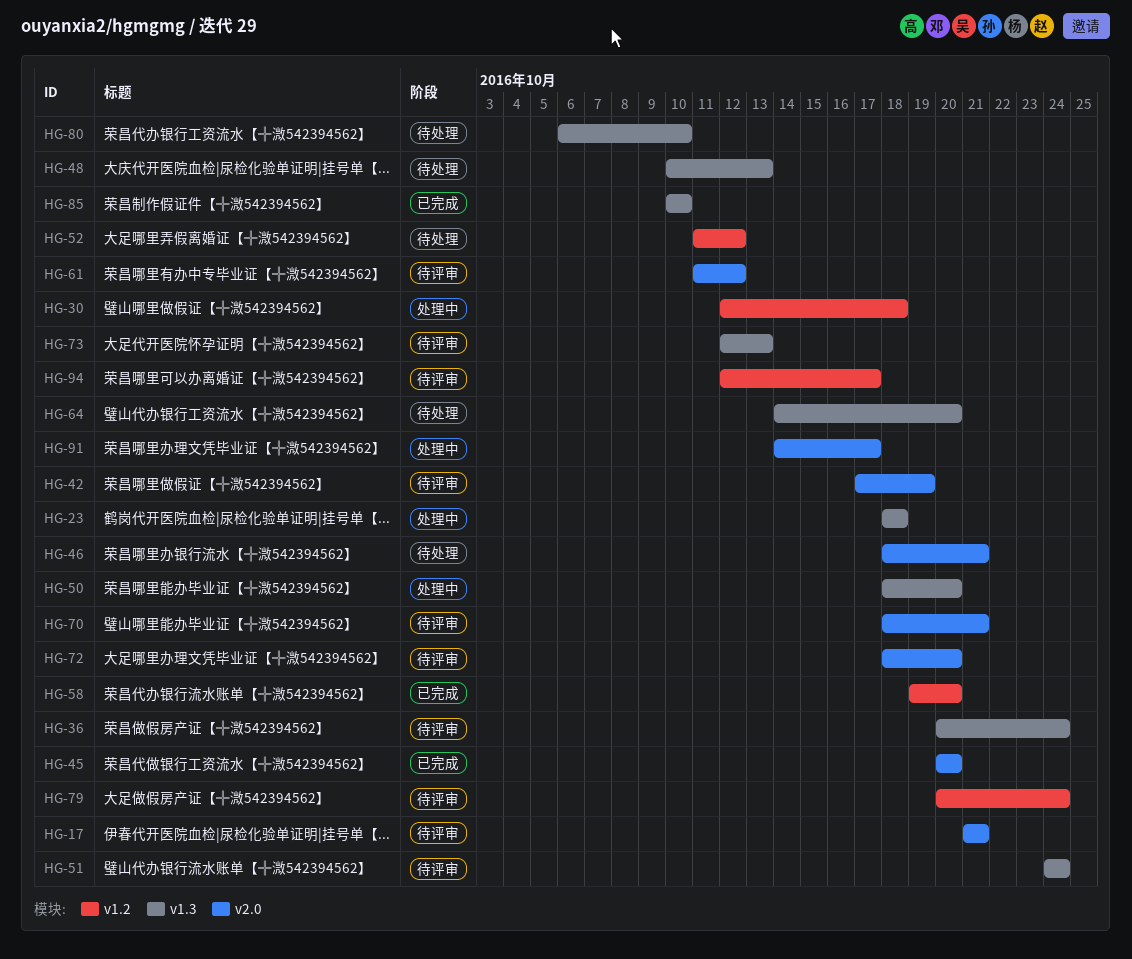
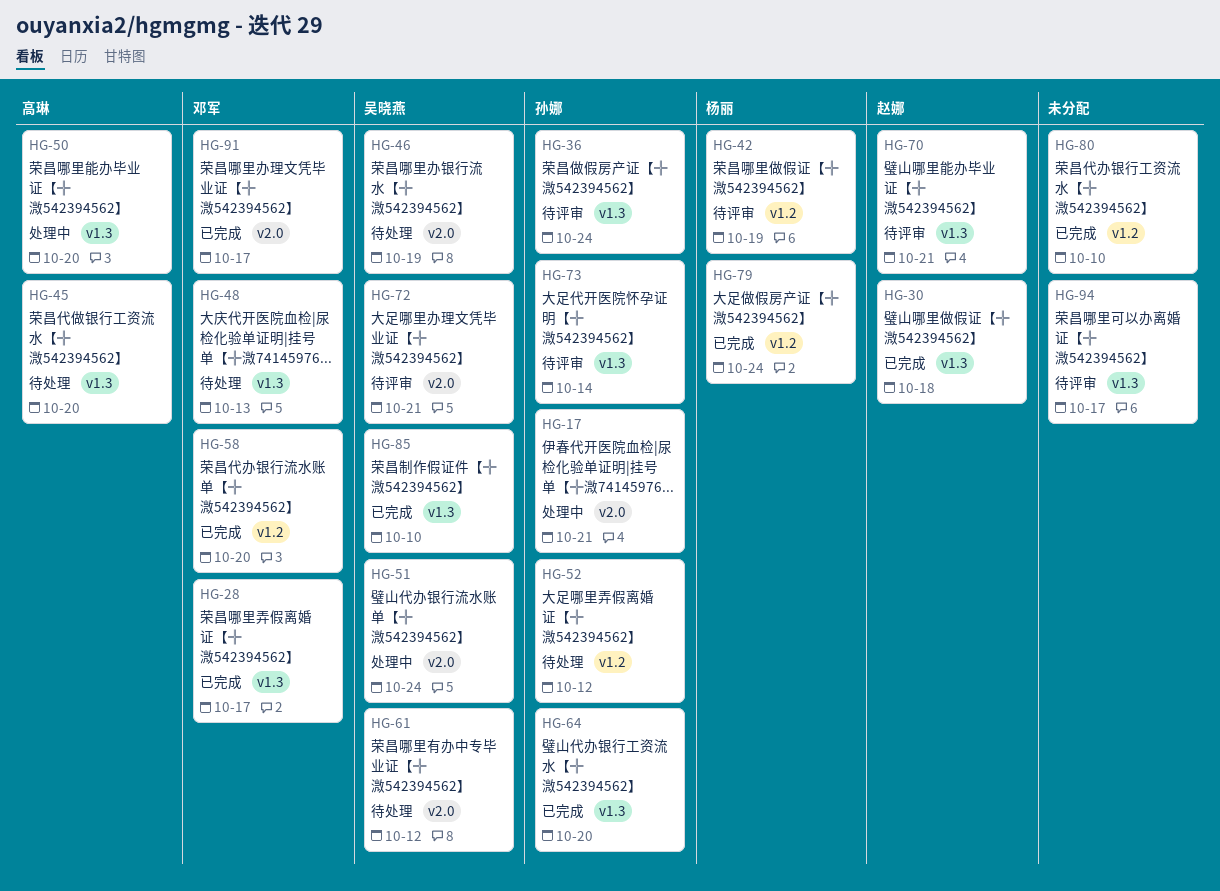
HG-17, status: 待评审 -> 处理中
HG-23: present -> none
HG-28: none -> present
HG-30, status: 处理中 -> 已完成
HG-30, label: v1.2 -> v1.3
HG-42, label: v2.0 -> v1.2
HG-45, status: 已完成 -> 待处理
HG-45, label: v2.0 -> v1.3
HG-46, due: Oct 21 -> Oct 19
HG-51, status: 待评审 -> 处理中
HG-51, label: v1.3 -> v2.0
HG-61, status: 待评审 -> 待处理
HG-64, status: 待处理 -> 已完成
HG-70, label: v2.0 -> v1.3
HG-72, due: Oct 20 -> Oct 21
HG-73, due: Oct 13 -> Oct 14
HG-79, status: 待评审 -> 已完成
HG-80, status: 待处理 -> 已完成
HG-80, label: v1.3 -> v1.2
HG-91, status: 处理中 -> 已完成
HG-94, label: v1.2 -> v1.3

